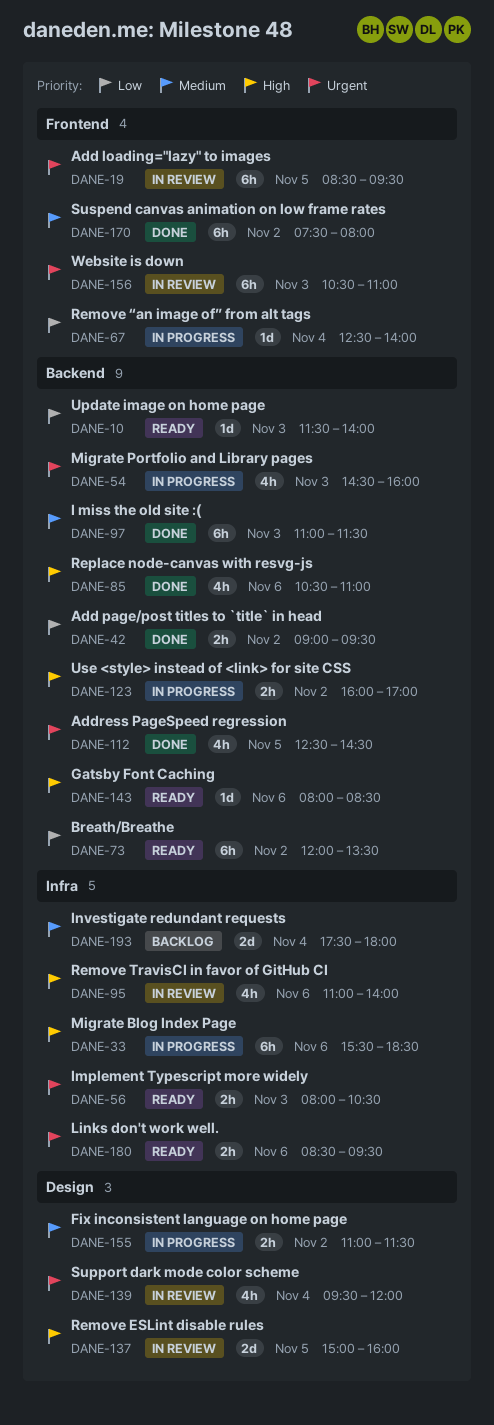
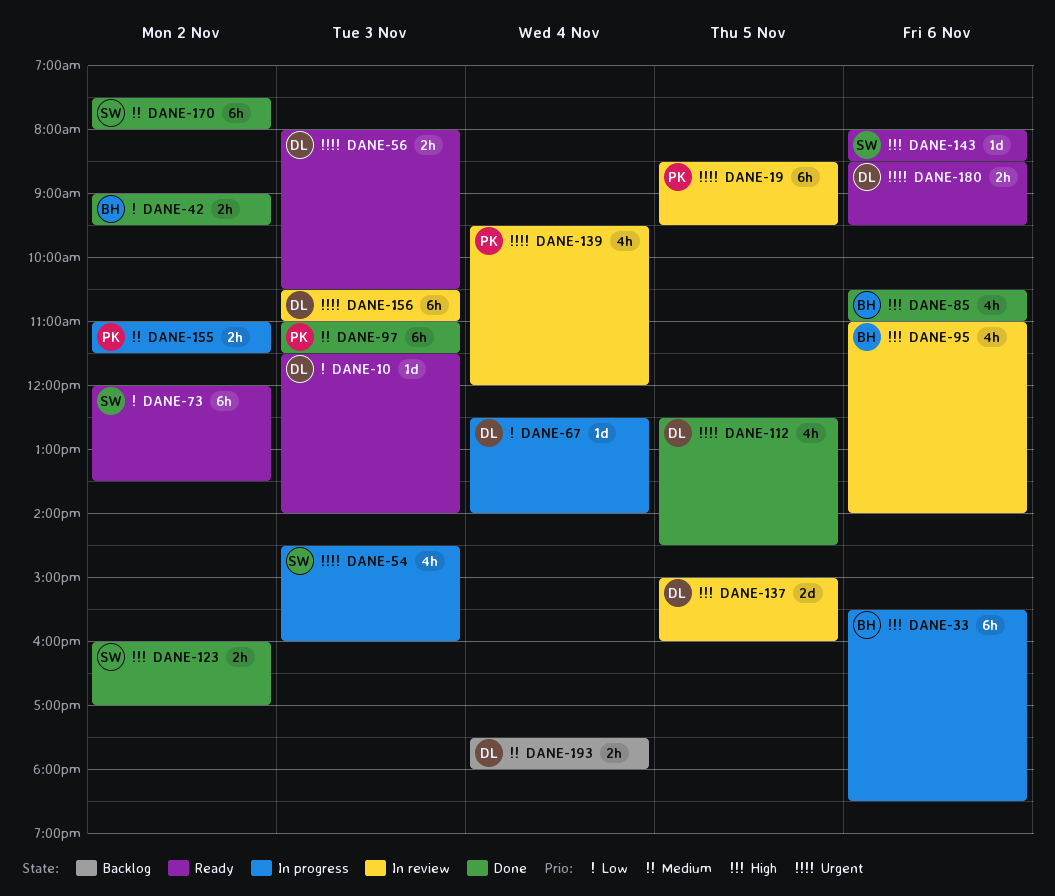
DANE-123, status: In progress -> Done
DANE-193, estimate: 2d -> 2h

